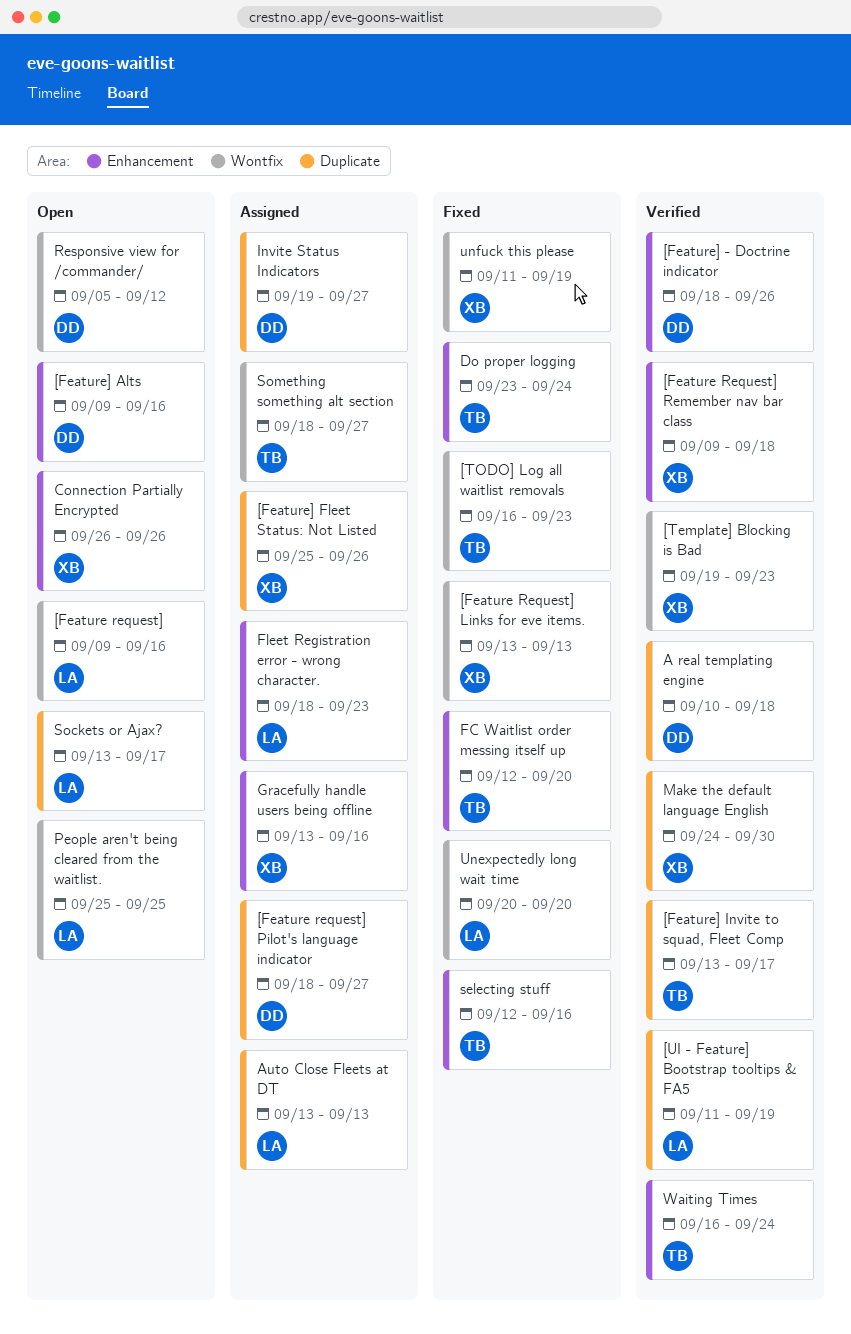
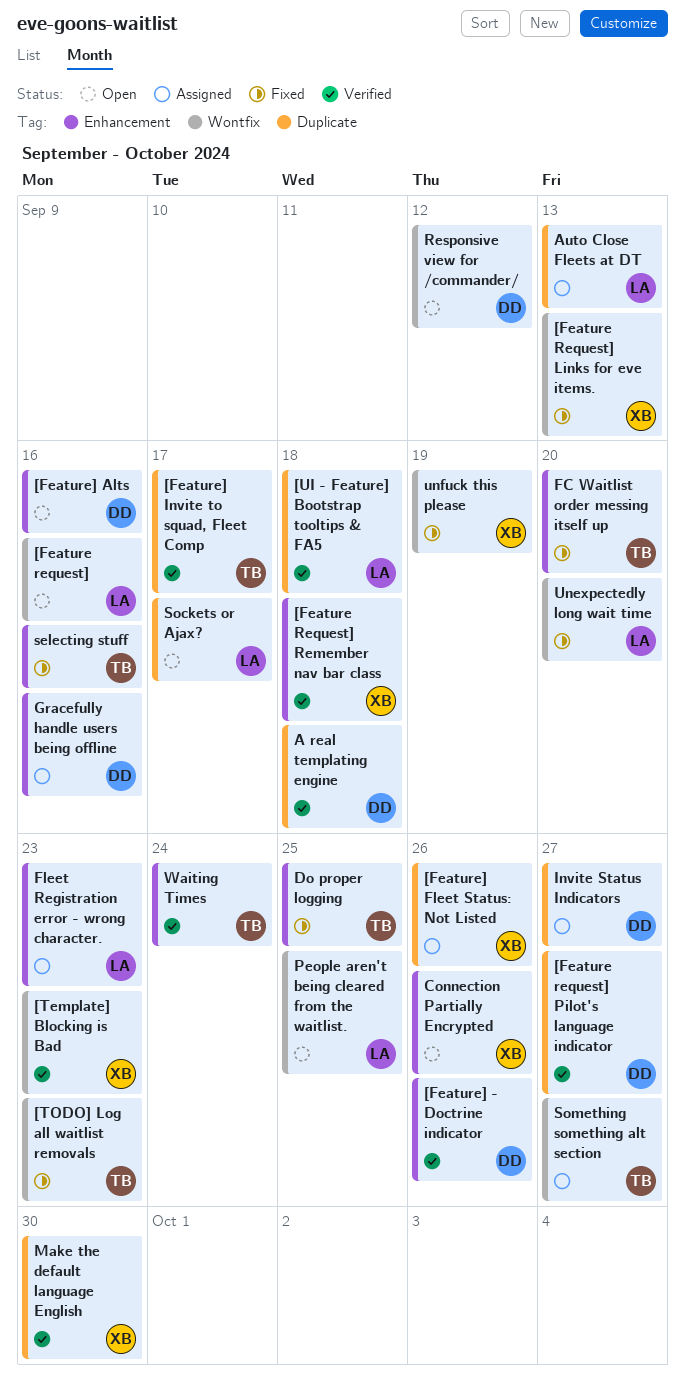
[Feature request] Pilot's language indicator, status: Assigned -> Verified
[UI - Feature] Bootstrap tooltips & FA5, due: Sep 19 -> Sep 18
Do proper logging, due: Sep 24 -> Sep 25
Gracefully handle users being offline, owner: XB -> DD

